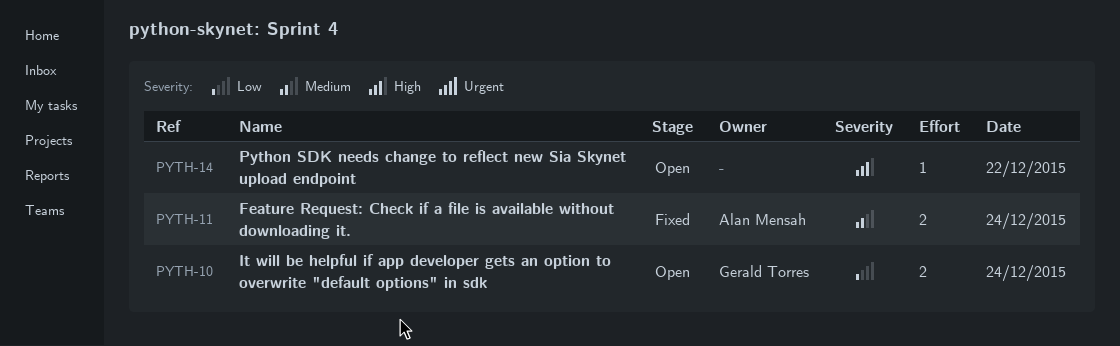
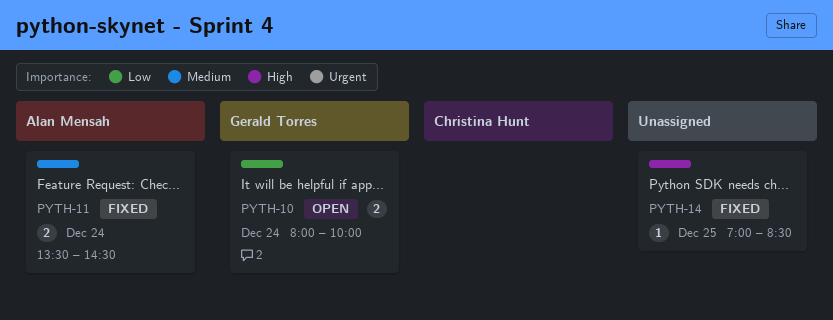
PYTH-14, status: Open -> Fixed
PYTH-14, day: Dec 22 -> Dec 25

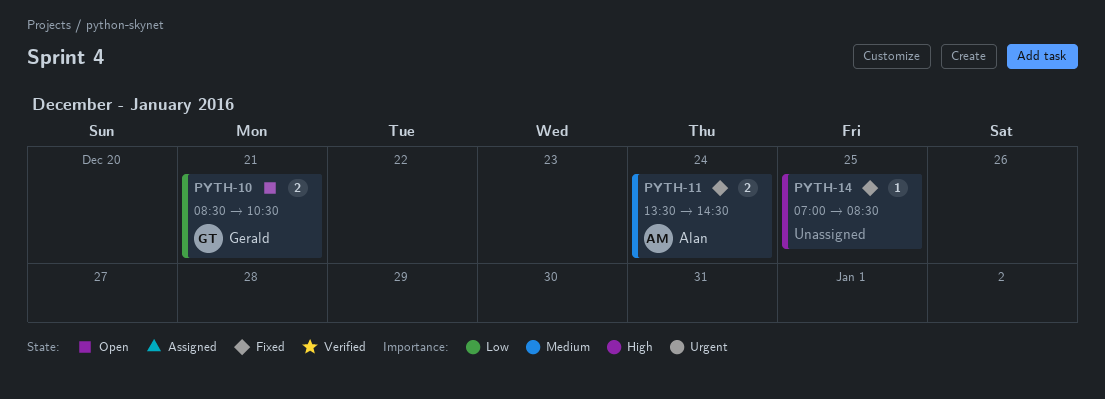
PYTH-10, day: Dec 24 -> Dec 21
PYTH-10, begins: 08:00 -> 08:30
PYTH-10, ends: 10:00 -> 10:30

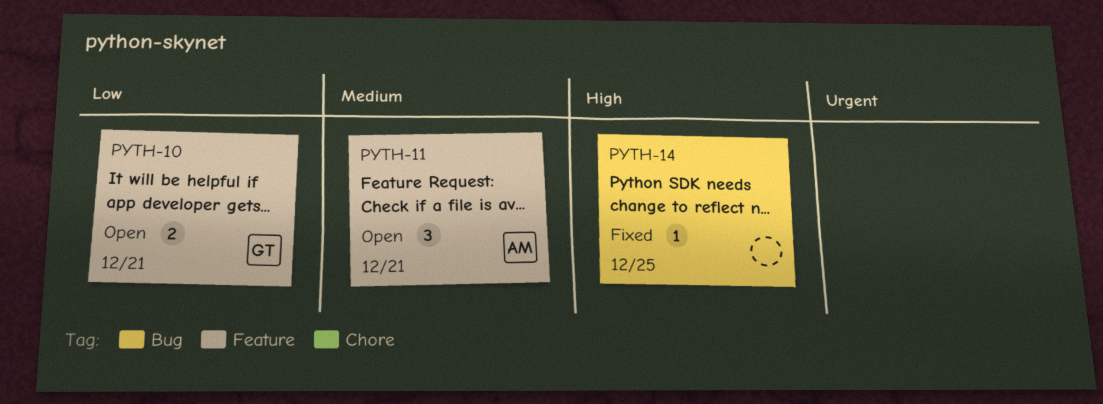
PYTH-11, status: Fixed -> Open
PYTH-11, estimate: 2 -> 3
PYTH-11, day: Dec 24 -> Dec 21

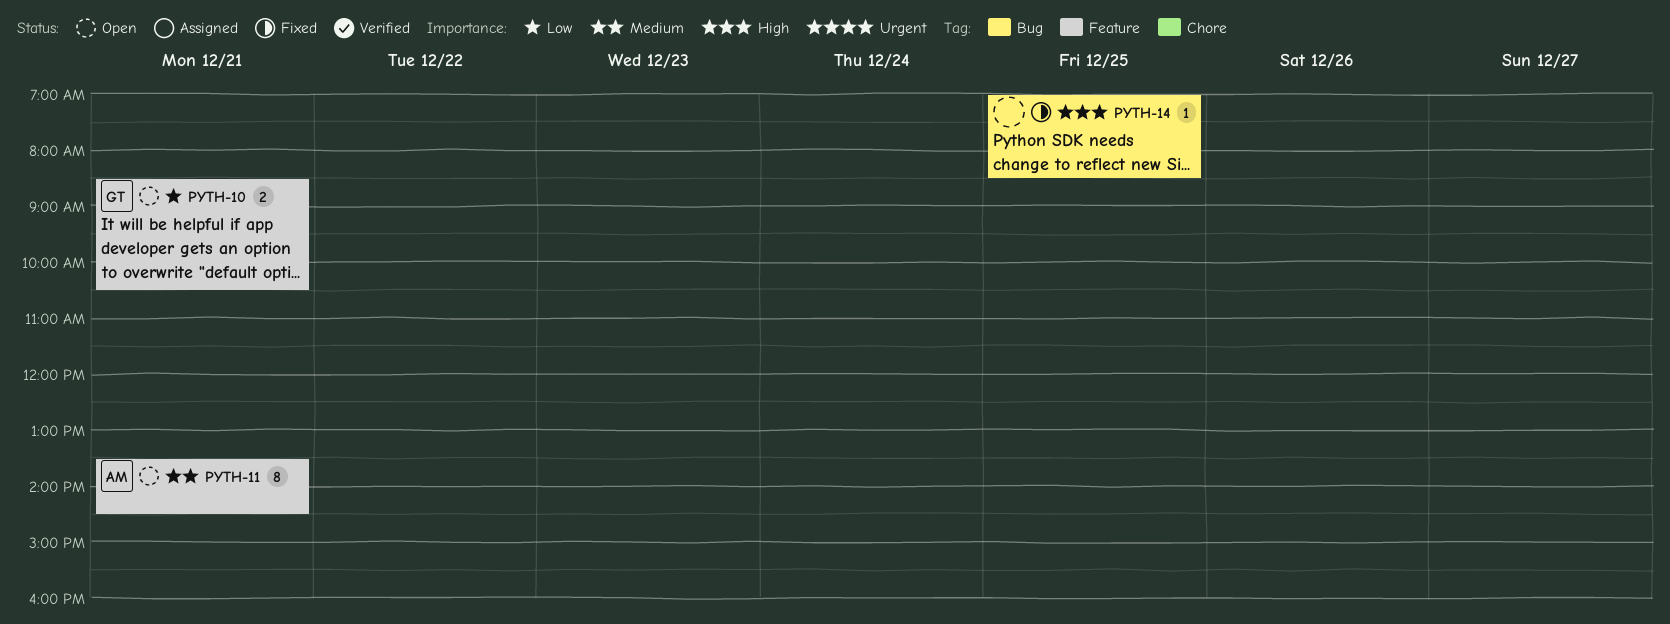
PYTH-11, estimate: 3 -> 8

